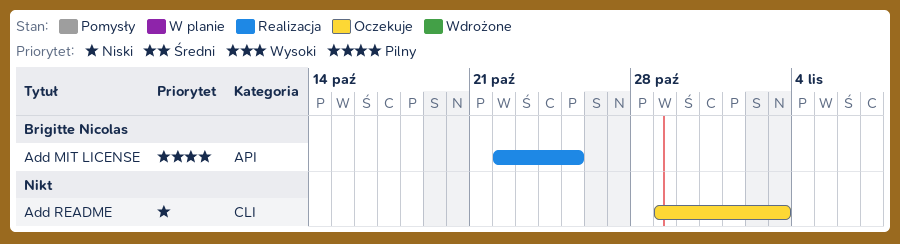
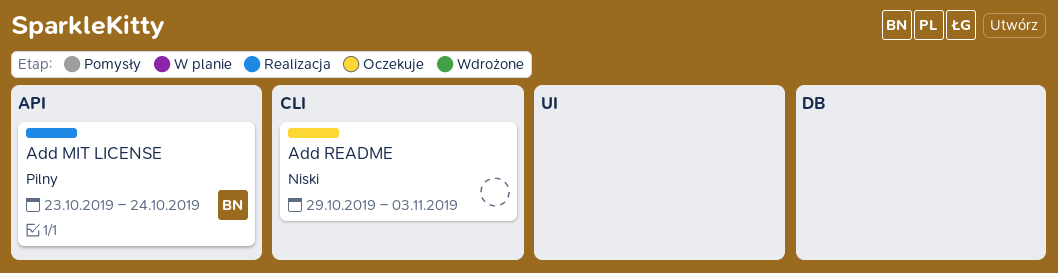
Add MIT LICENSE, start: Oct 22 -> Oct 23
Add MIT LICENSE, due: Oct 25 -> Oct 24

